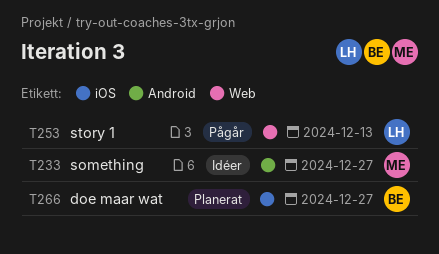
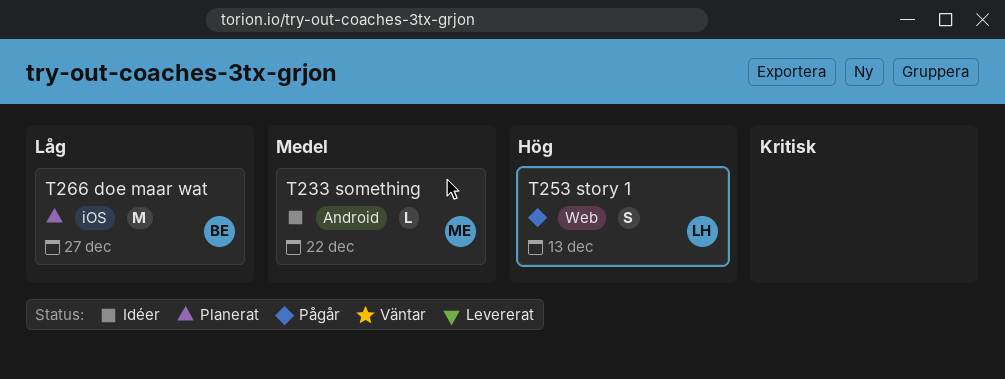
T233, due: Dec 27 -> Dec 22

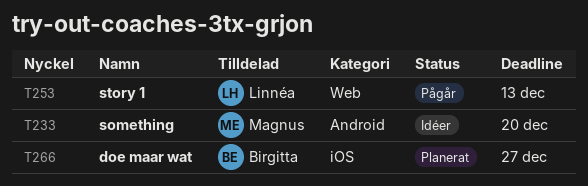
T233, due: Dec 22 -> Dec 20

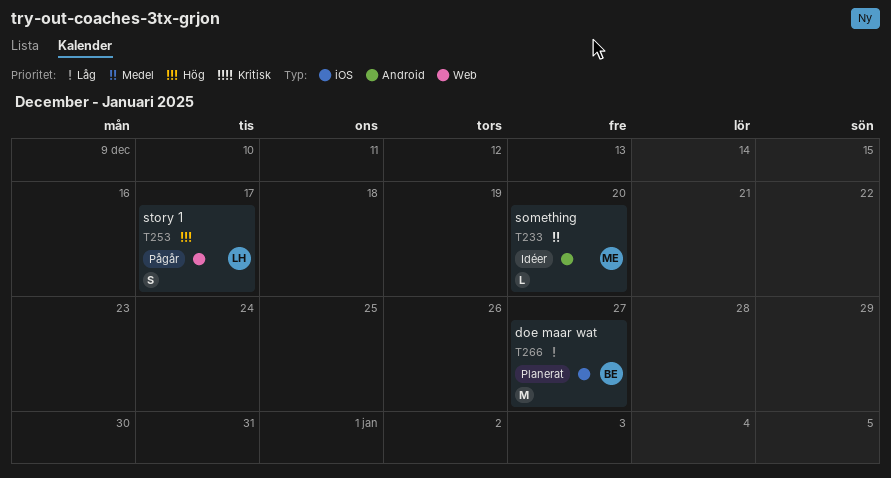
T253, due: Dec 13 -> Dec 17

